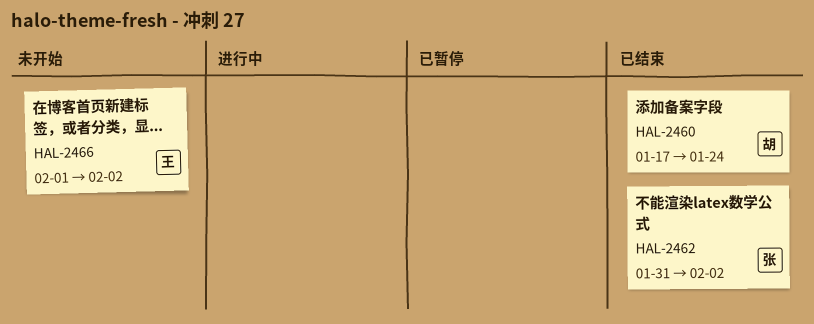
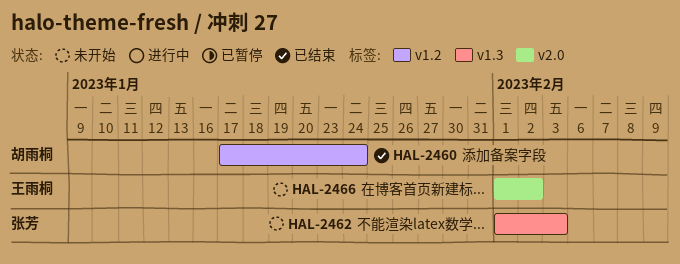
HAL-2462, status: 已结束 -> 未开始
HAL-2462, start: Jan 31 -> Feb 1
HAL-2462, due: Feb 2 -> Feb 3

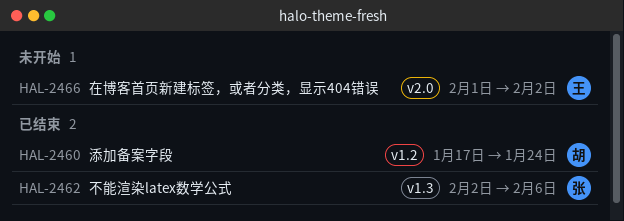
HAL-2462, status: 未开始 -> 已结束
HAL-2462, start: Feb 1 -> Feb 2
HAL-2462, due: Feb 3 -> Feb 6

